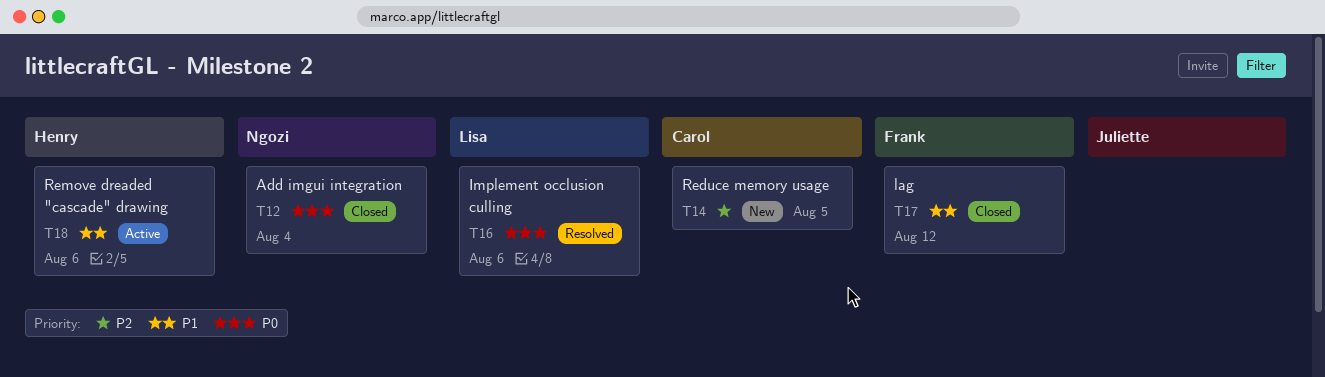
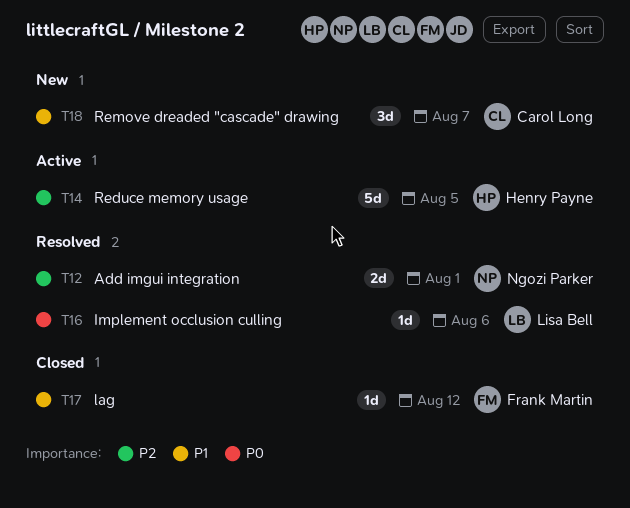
T12, status: Closed -> Resolved
T12, priority: P0 -> P2
T12, due: Aug 4 -> Aug 1
T14, status: New -> Active
T14, owner: Carol Long -> Henry Payne
T18, status: Active -> New
T18, owner: Henry Payne -> Carol Long
T18, due: Aug 6 -> Aug 7

